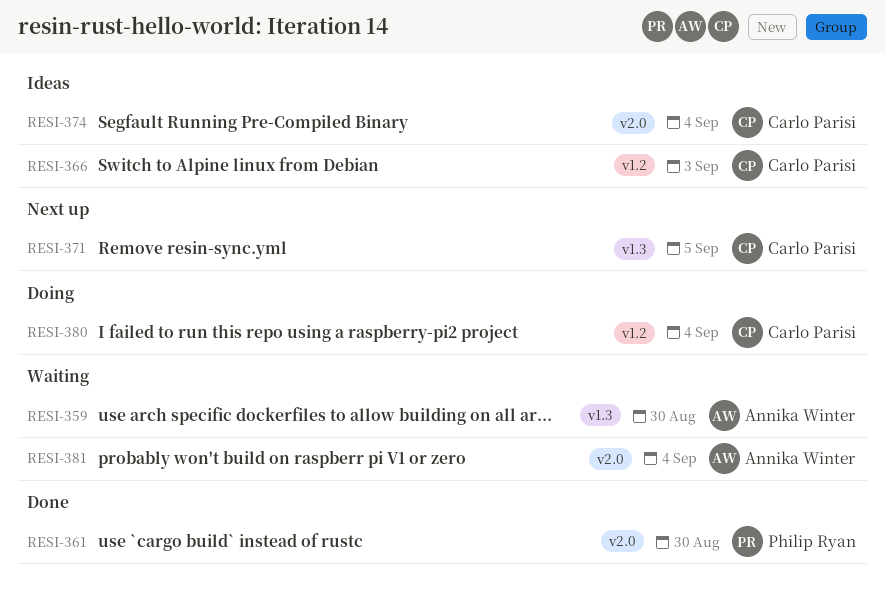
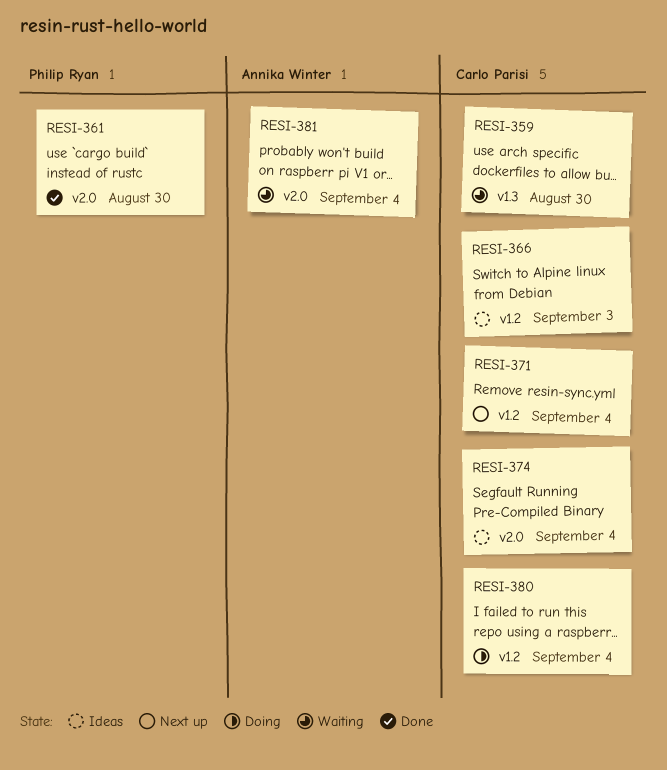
RESI-359, owner: Annika Winter -> Carlo Parisi
RESI-371, label: v1.3 -> v1.2
RESI-371, due: Sep 5 -> Sep 4

